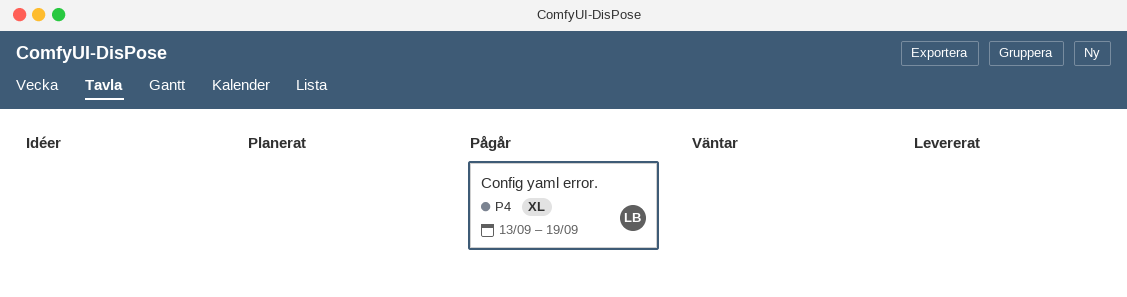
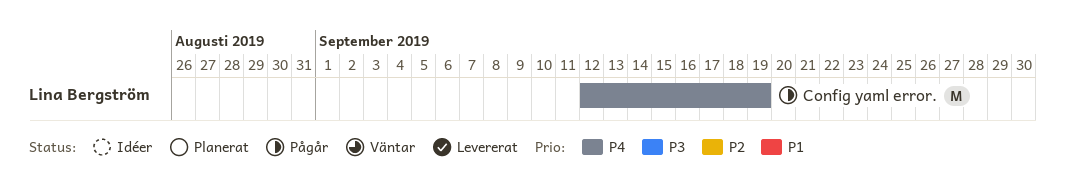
Config yaml error., estimate: XL -> M
Config yaml error., start: Sep 13 -> Sep 12

